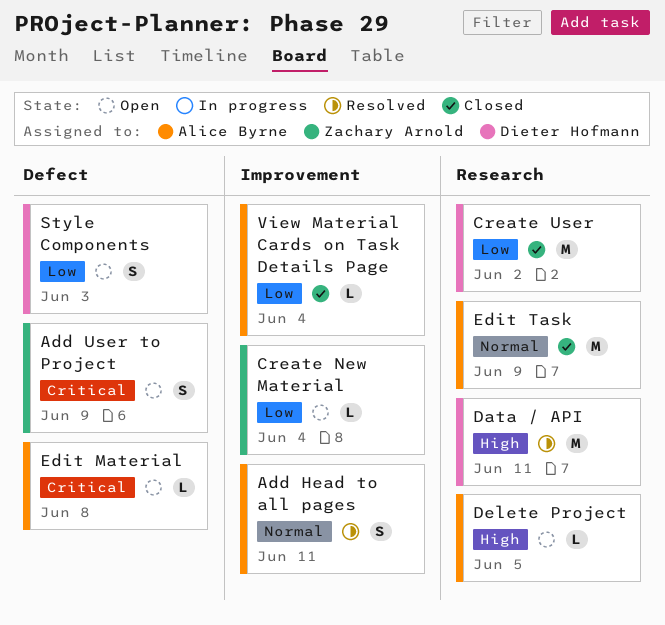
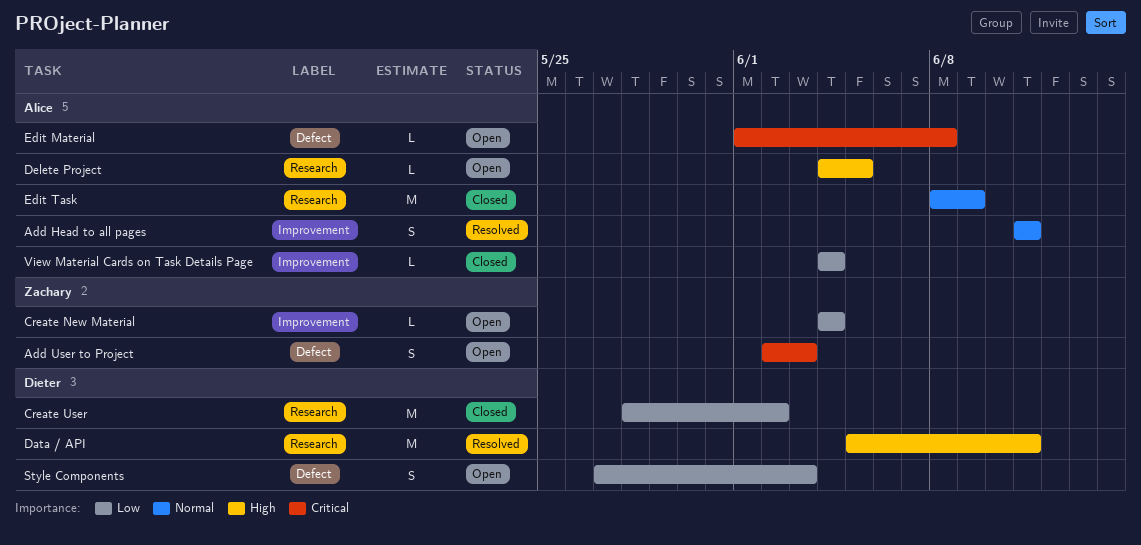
Add User to Project, due: Jun 9 -> Jun 3

